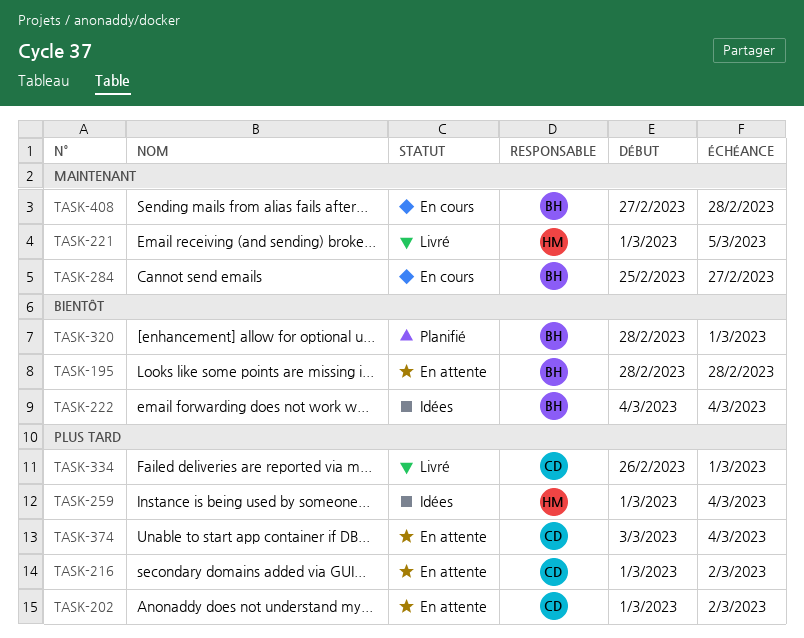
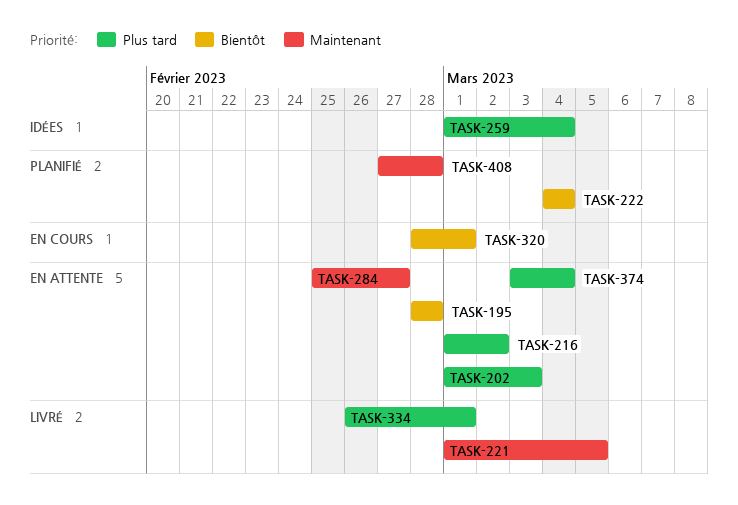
TASK-202, due: Mar 2 -> Mar 3
TASK-222, status: Idées -> Planifié
TASK-284, status: En cours -> En attente
TASK-320, status: Planifié -> En cours
TASK-408, status: En cours -> Planifié

